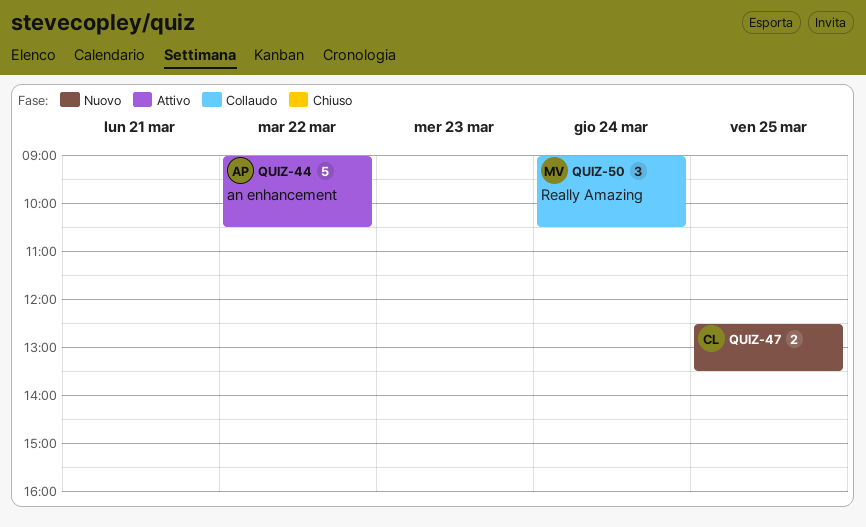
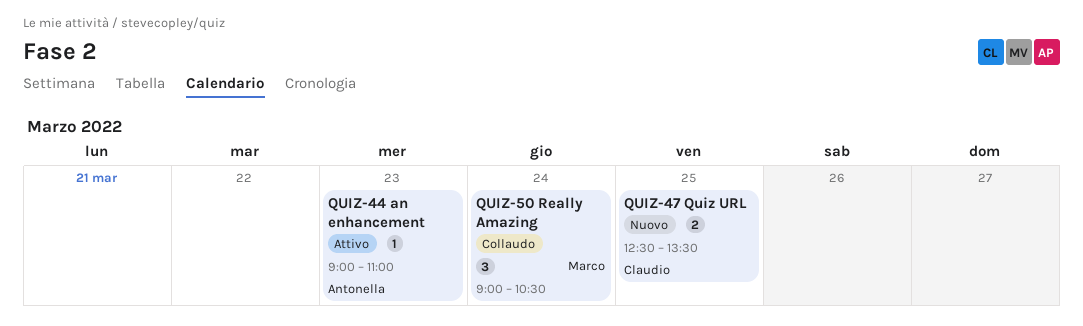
QUIZ-44, estimate: 5 -> 1
QUIZ-44, day: Mar 22 -> Mar 23
QUIZ-44, ends: 10:30 -> 11:00

